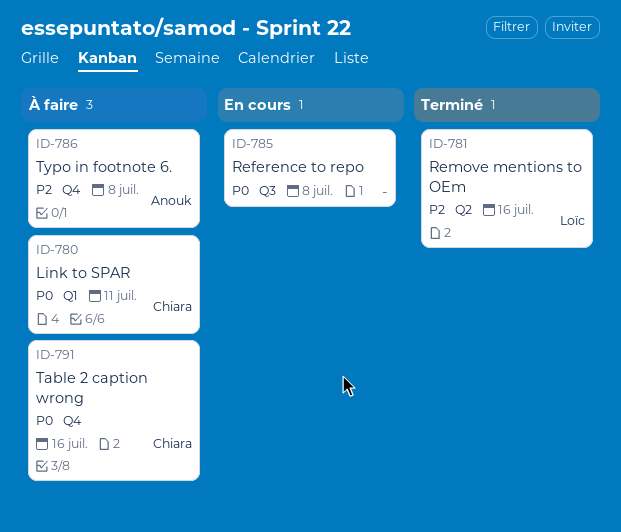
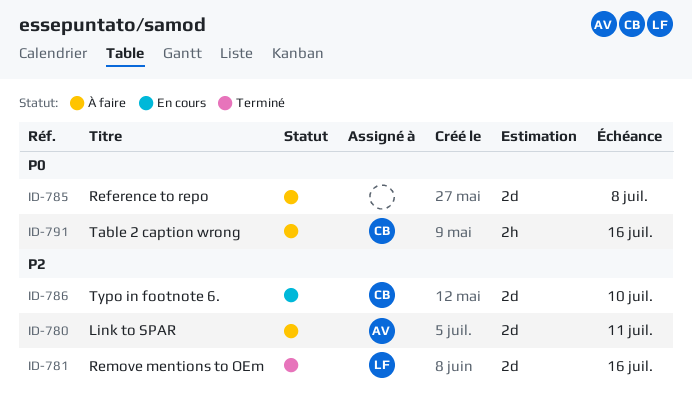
ID-780, owner: Chiara -> Anouk
ID-780, priority: P0 -> P2
ID-785, status: En cours -> À faire
ID-786, status: À faire -> En cours
ID-786, owner: Anouk -> Chiara
ID-786, due: Jul 8 -> Jul 10

